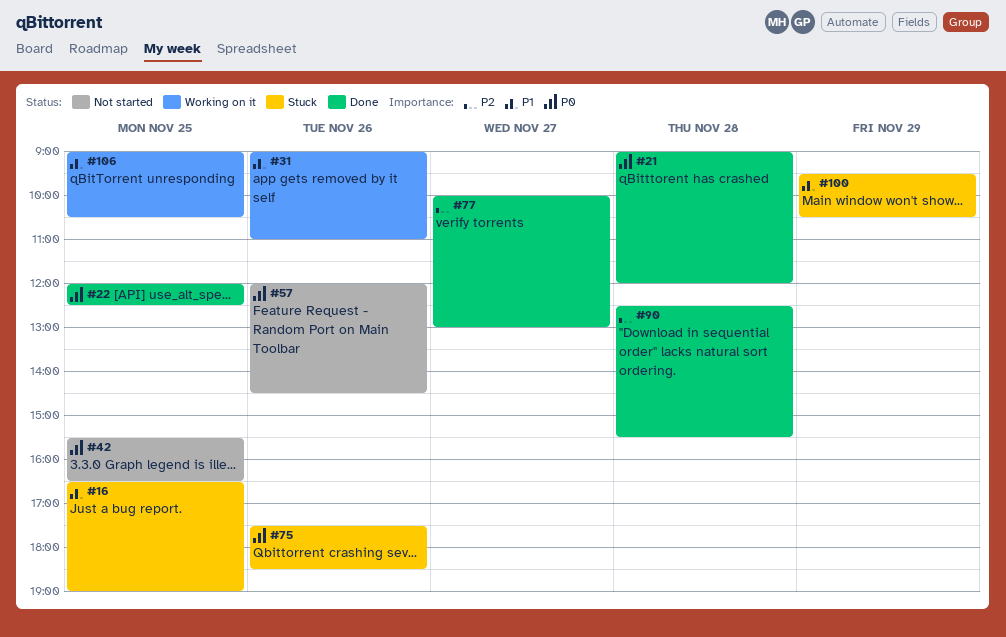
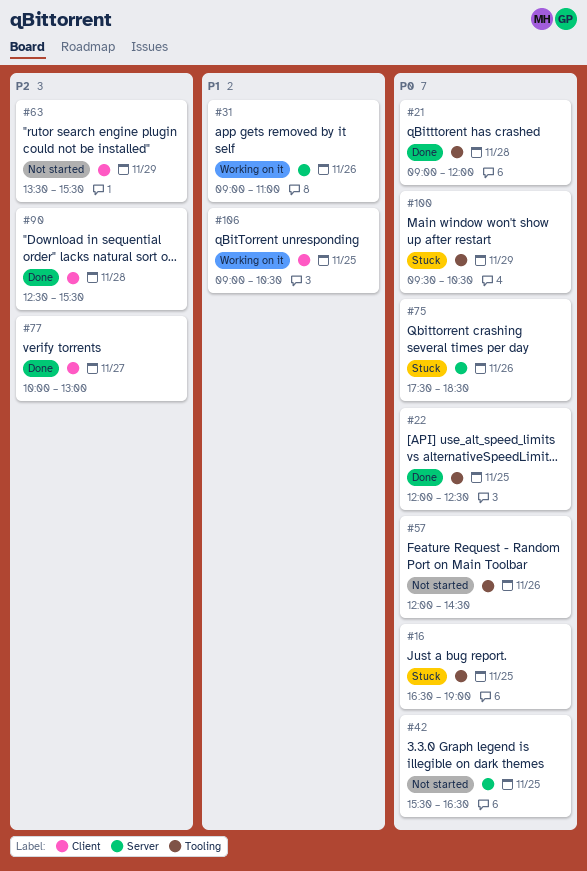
#16, priority: P1 -> P0
#63: none -> present
#100, priority: P1 -> P0

